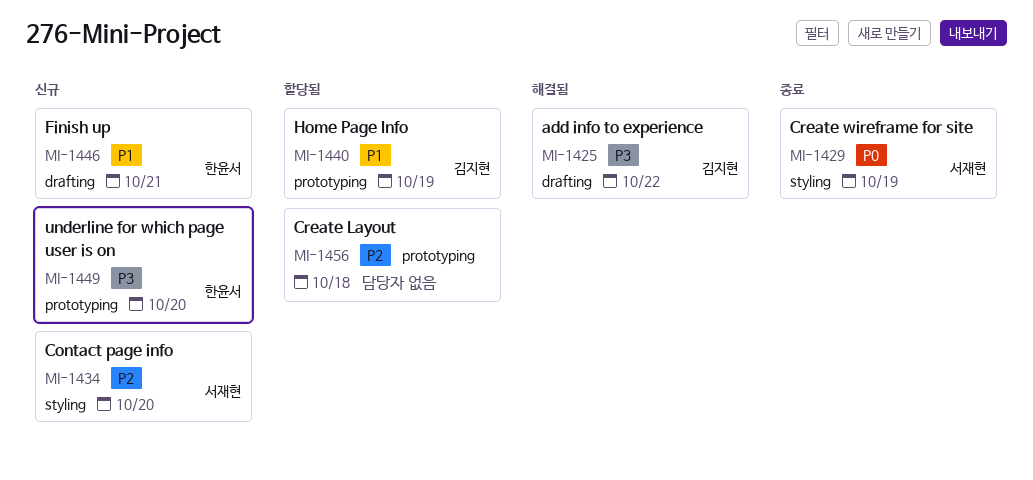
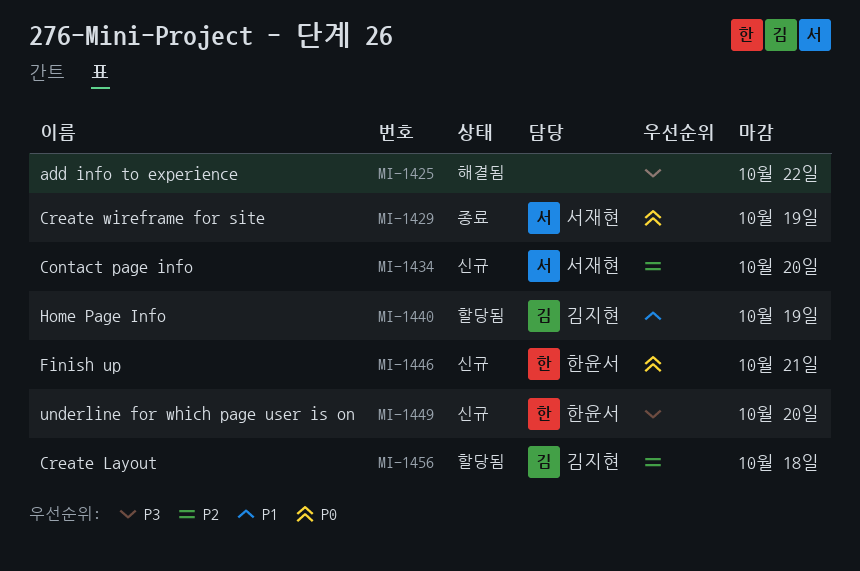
MI-1425, owner: 김지현 -> none
MI-1446, priority: P1 -> P0
MI-1456, owner: none -> 김지현

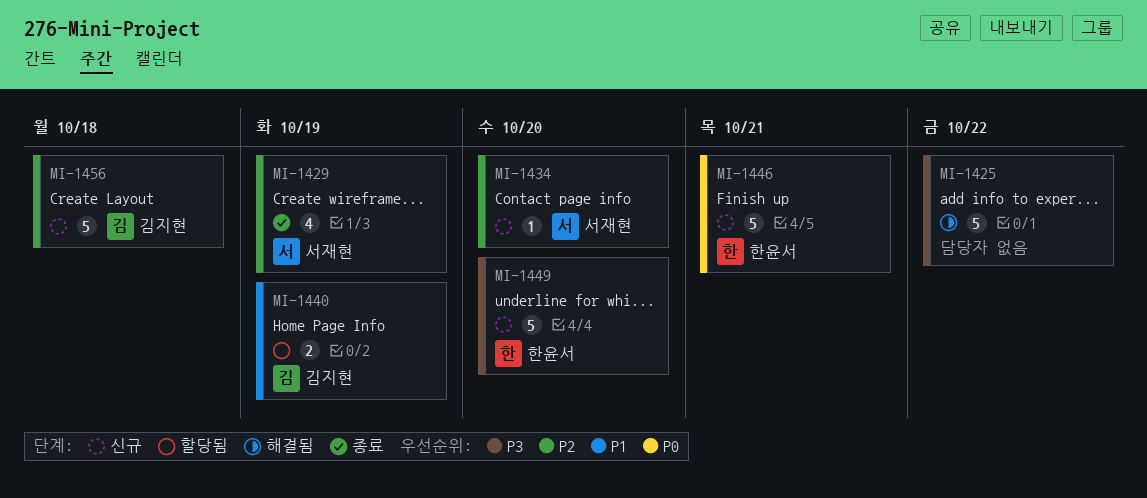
MI-1429, priority: P0 -> P2
MI-1456, status: 할당됨 -> 신규

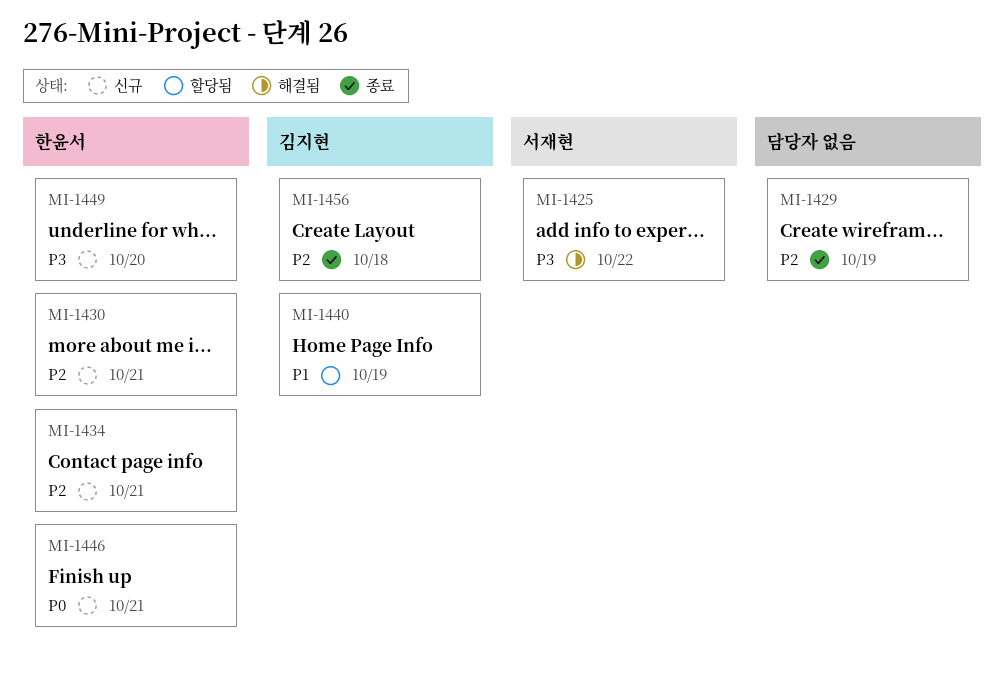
MI-1425, owner: none -> 서재현
MI-1429, owner: 서재현 -> none
MI-1430: none -> present
MI-1434, owner: 서재현 -> 한윤서
MI-1434, due: Oct 20 -> Oct 21
MI-1456, status: 신규 -> 종료

